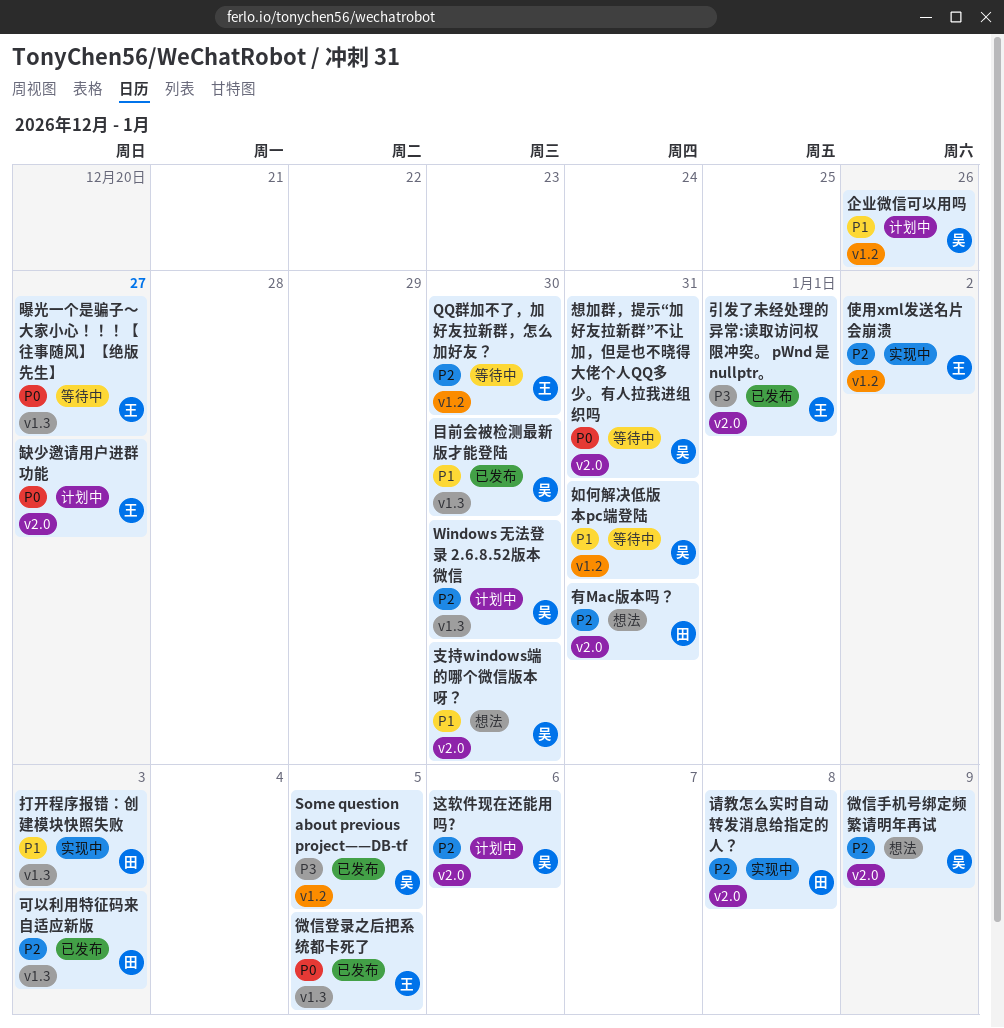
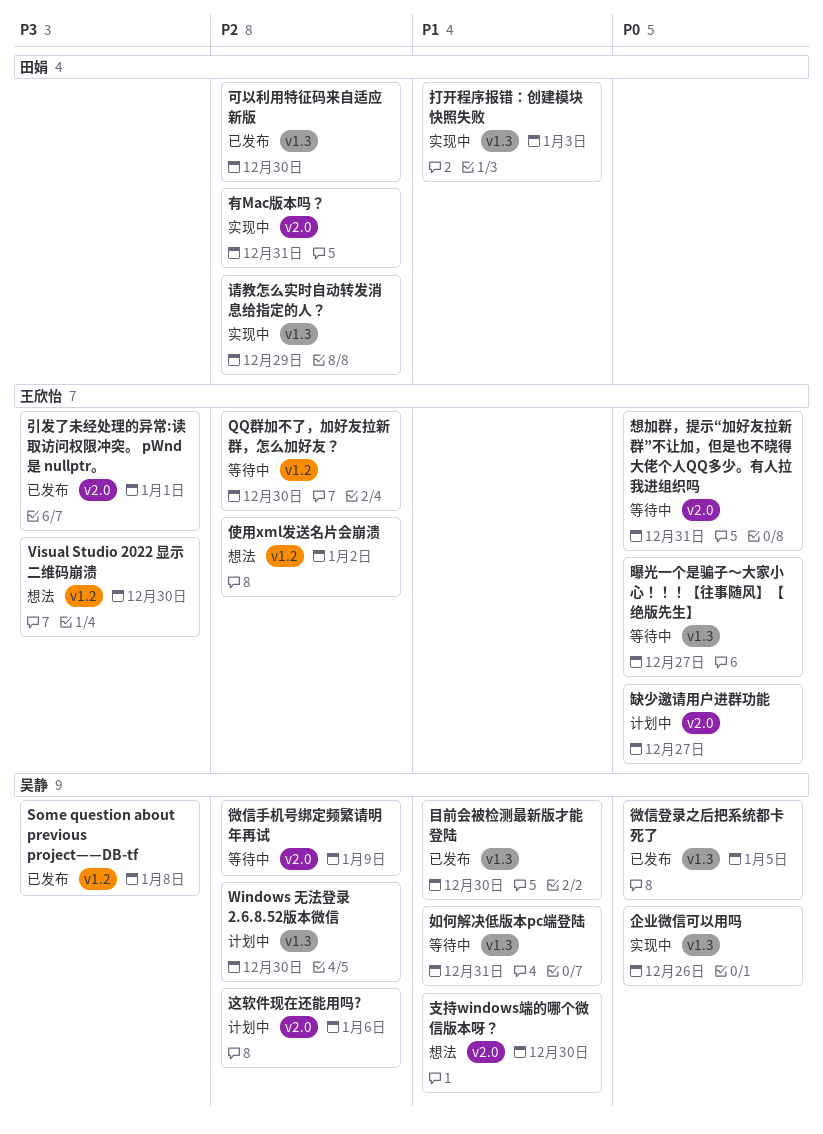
Some question about previous project——DB-tf, due: Jan 5 -> Jan 8
Visual Studio 2022 显示二维码崩溃: none -> present
企业微信可以用吗, status: 计划中 -> 实现中
企业微信可以用吗, priority: P1 -> P0
企业微信可以用吗, label: v1.2 -> v1.3
使用xml发送名片会崩溃, status: 实现中 -> 想法
可以利用特征码来自适应新版, due: Jan 3 -> Dec 30
如何解决低版本pc端登陆, label: v1.2 -> v1.3
微信手机号绑定频繁请明年再试, status: 想法 -> 等待中
微信登录之后把系统都卡死了, owner: 王欣怡 -> 吴静
想加群，提示“加好友拉新群”不让加，但是也不晓得大佬个人QQ多少。有人拉我进组织吗, owner: 吴静 -> 王欣怡
有Mac版本吗？, status: 想法 -> 实现中
请教怎么实时自动转发消息给指定的人？, label: v2.0 -> v1.3
请教怎么实时自动转发消息给指定的人？, due: Jan 8 -> Dec 29

